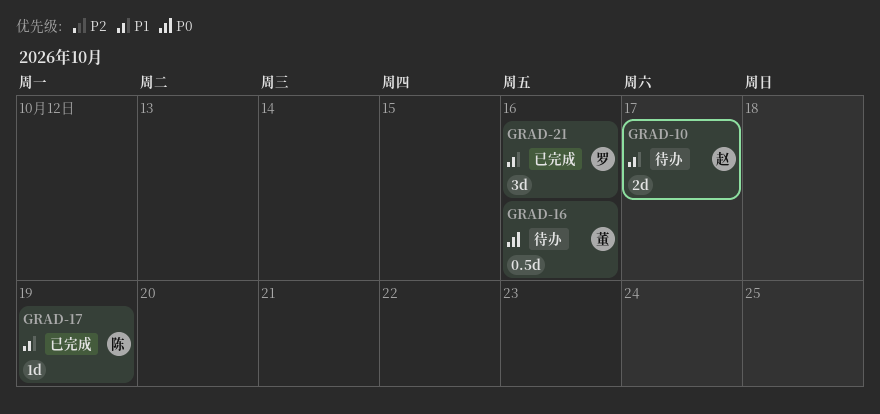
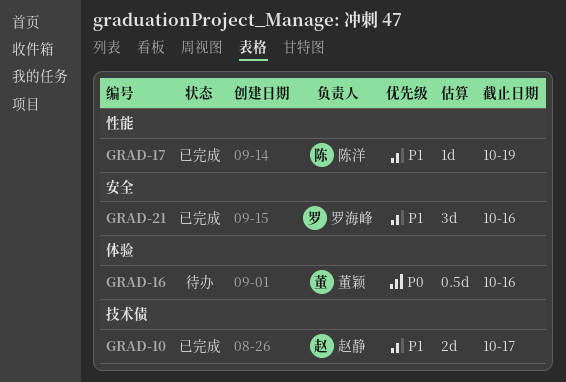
GRAD-10, status: 待办 -> 已完成

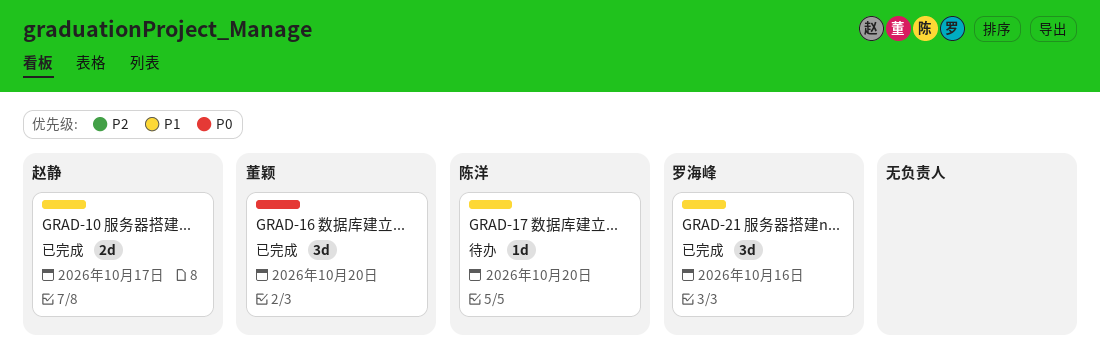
GRAD-16, status: 待办 -> 已完成
GRAD-16, estimate: 0.5d -> 3d
GRAD-16, due: Oct 16 -> Oct 20
GRAD-17, status: 已完成 -> 待办
GRAD-17, due: Oct 19 -> Oct 20

